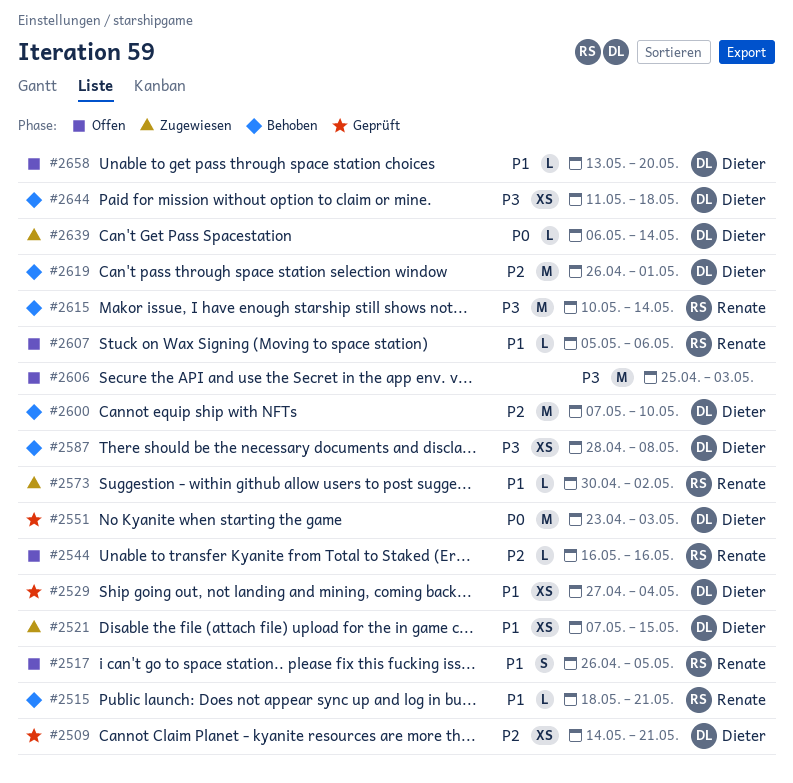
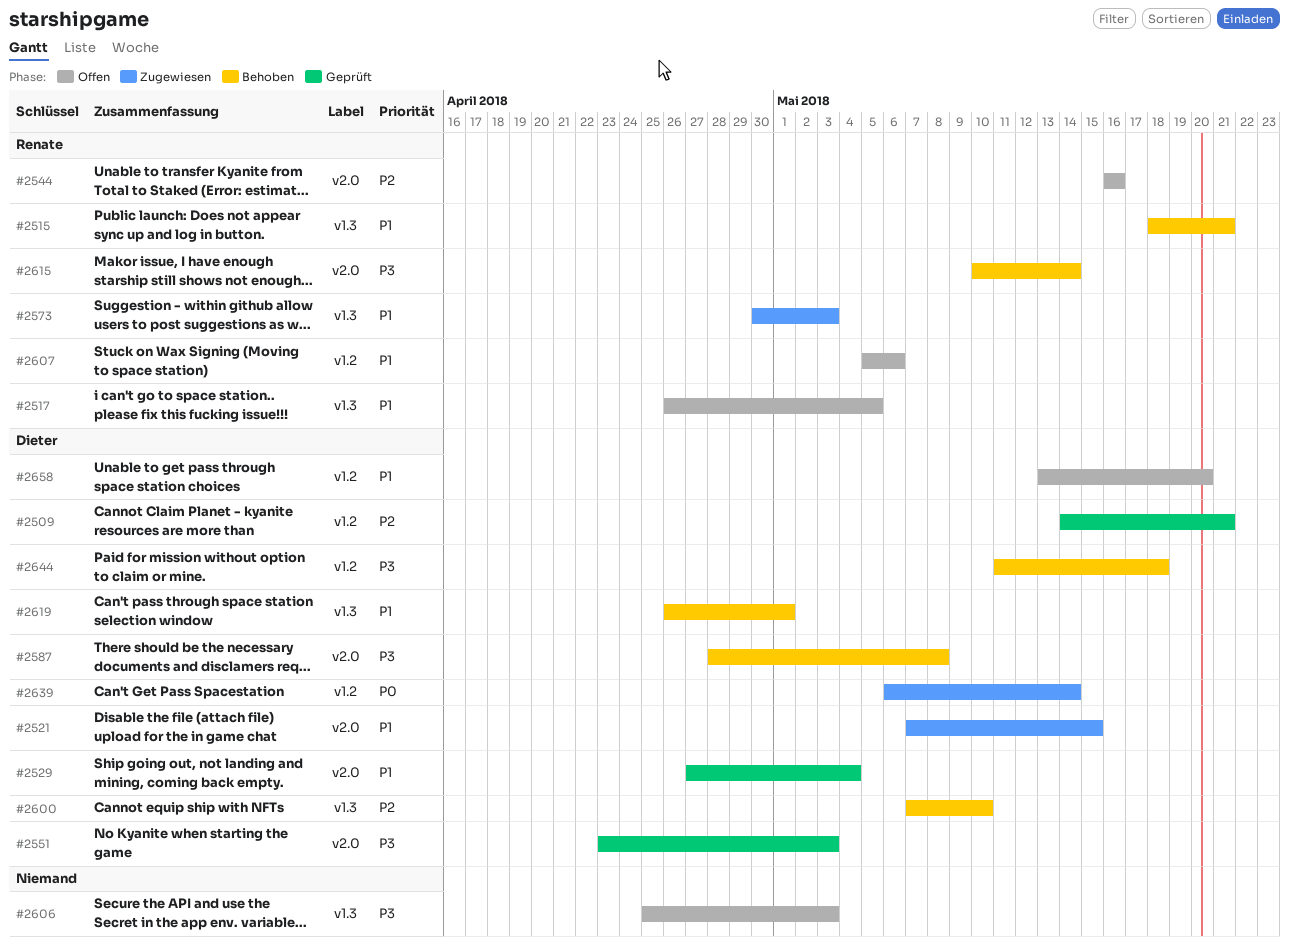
#2551, priority: P0 -> P3
#2573, due: May 2 -> May 3
#2619, priority: P2 -> P1

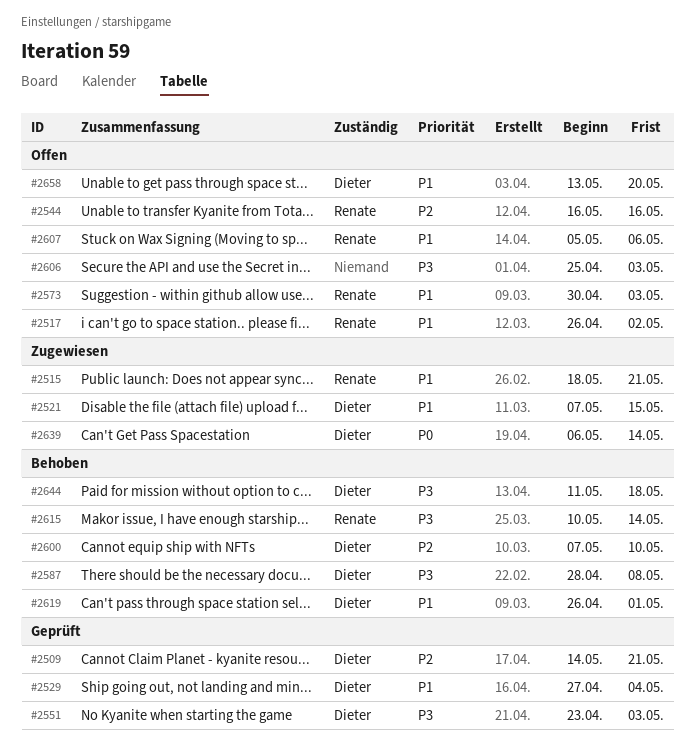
#2515, status: Behoben -> Zugewiesen
#2517, due: May 5 -> May 2
#2573, status: Zugewiesen -> Offen

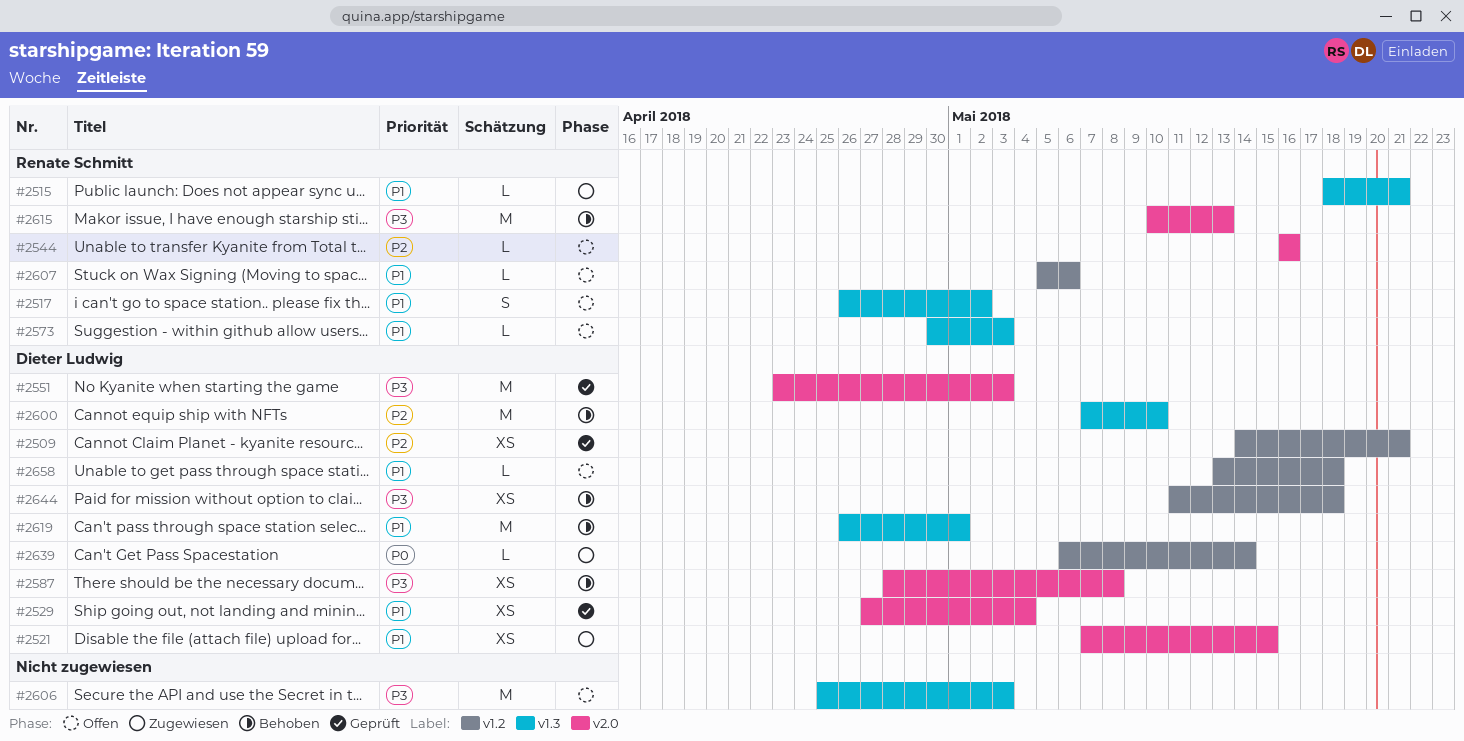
#2615, due: May 14 -> May 13
#2658, due: May 20 -> May 18

